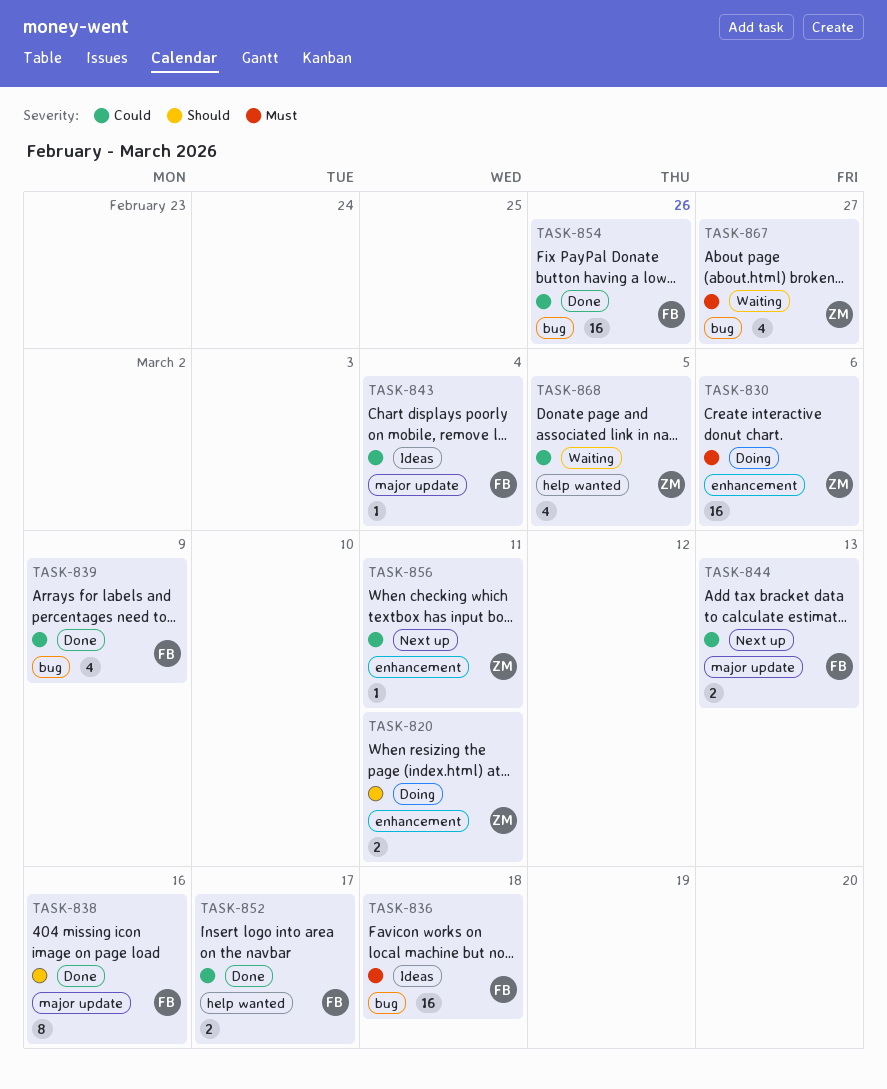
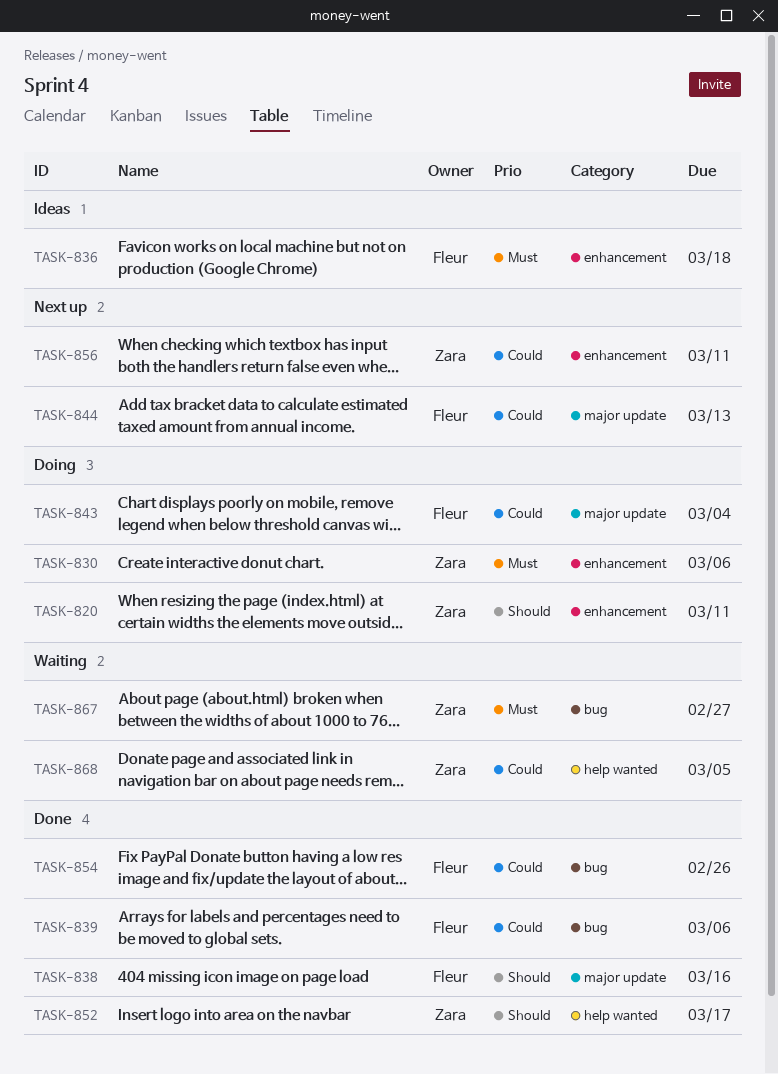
TASK-836, label: bug -> enhancement
TASK-839, due: Mar 9 -> Mar 6
TASK-843, status: Ideas -> Doing
TASK-852, owner: Fleur -> Zara
TASK-852, priority: Could -> Should

